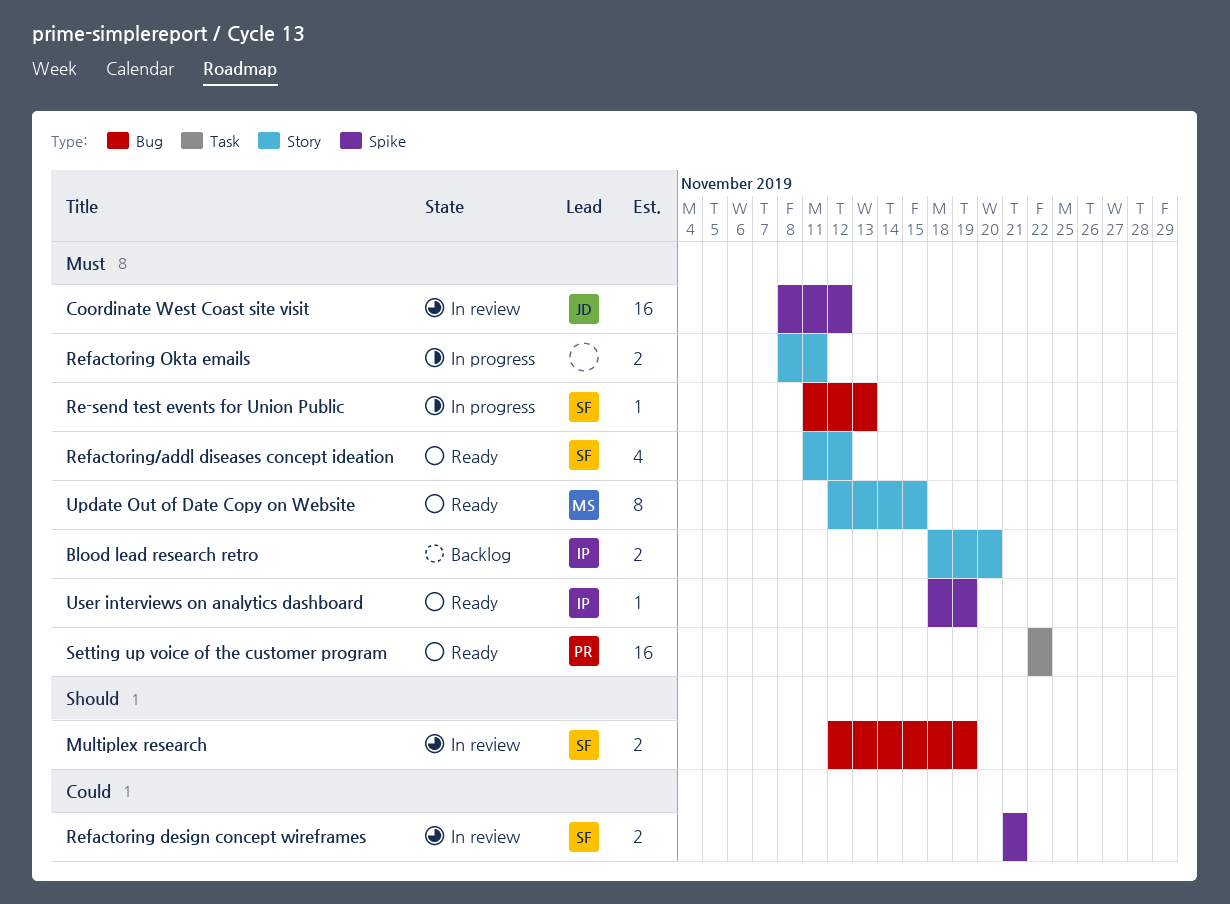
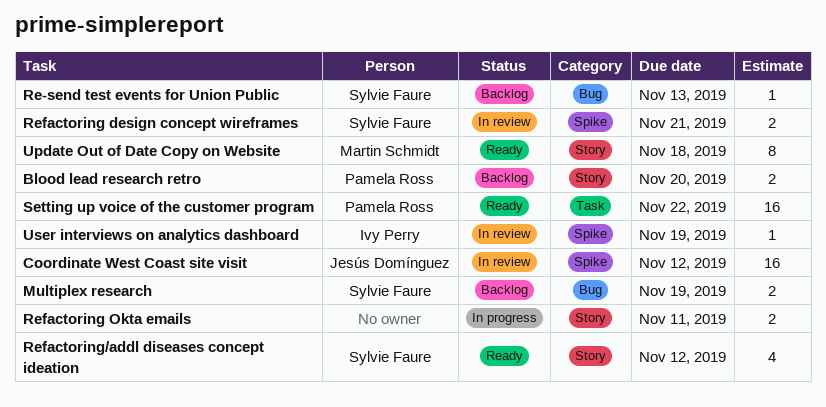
Blood lead research retro, owner: Ivy Perry -> Pamela Ross
Multiplex research, status: In review -> Backlog
Re-send test events for Union Public, status: In progress -> Backlog
Update Out of Date Copy on Website, due: Nov 15 -> Nov 18
User interviews on analytics dashboard, status: Ready -> In review

